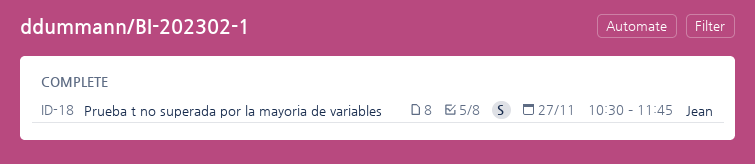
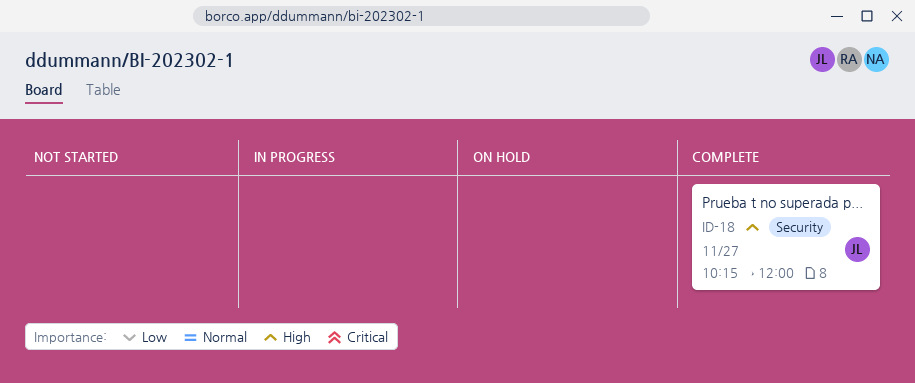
ID-18, begins: 10:30 -> 10:15
ID-18, ends: 11:45 -> 12:00

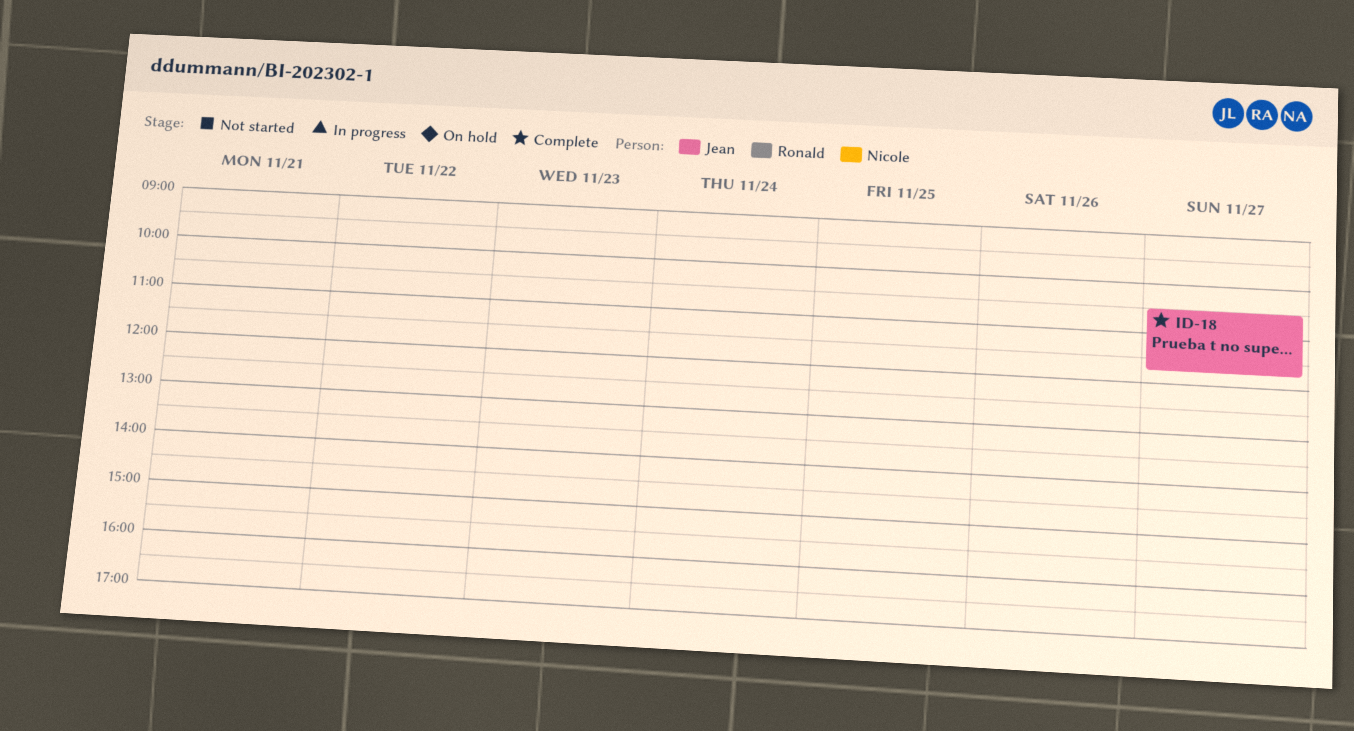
ID-18, begins: 10:15 -> 10:30
ID-18, ends: 12:00 -> 11:45

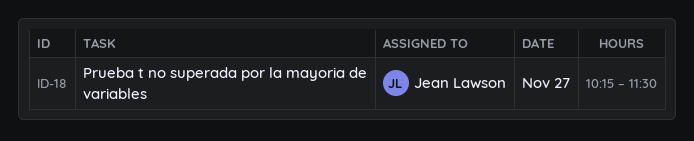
ID-18, begins: 10:30 -> 10:15
ID-18, ends: 11:45 -> 11:30

